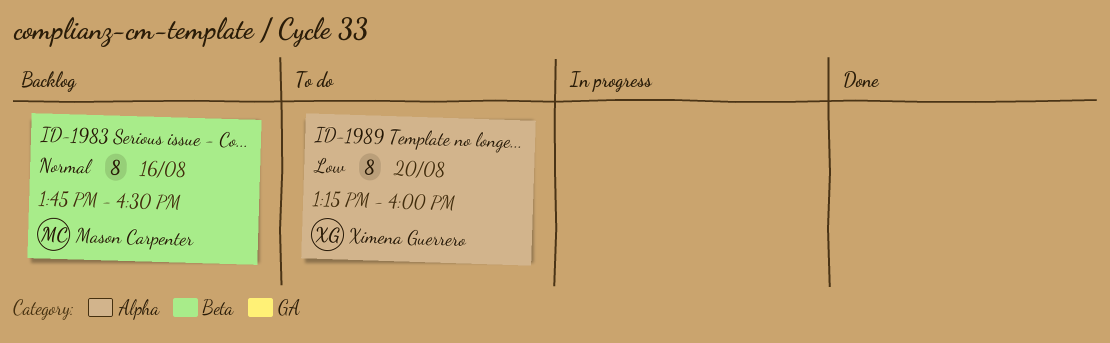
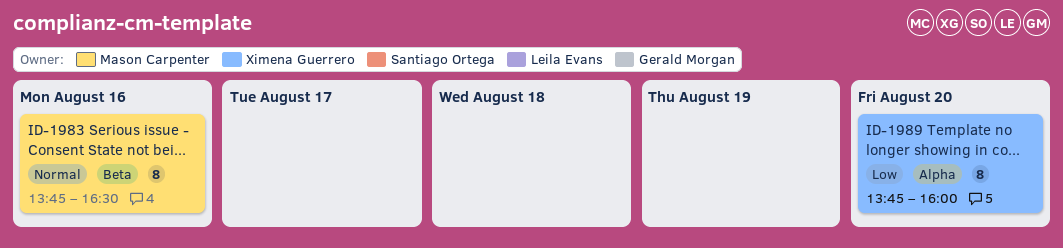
ID-1989, begins: 13:15 -> 13:45

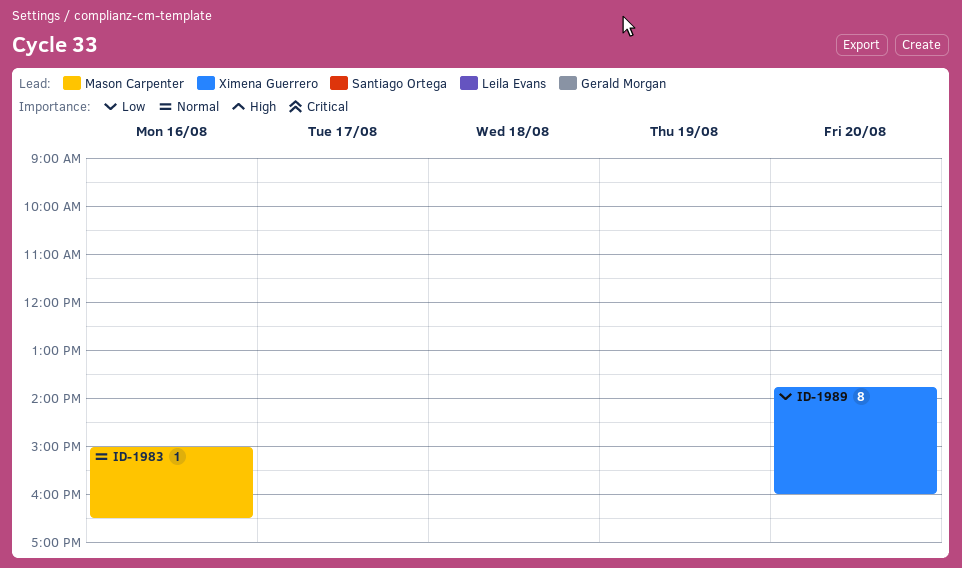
ID-1983, estimate: 8 -> 1
ID-1983, begins: 13:45 -> 15:00

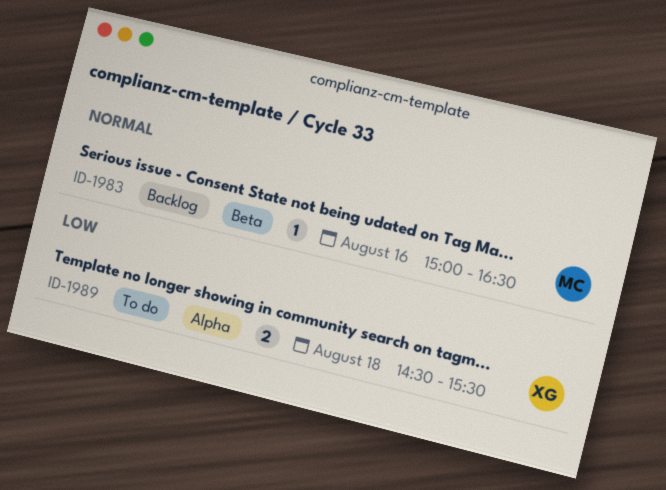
ID-1989, estimate: 8 -> 2
ID-1989, day: Aug 20 -> Aug 18
ID-1989, begins: 13:45 -> 14:30
ID-1989, ends: 16:00 -> 15:30

